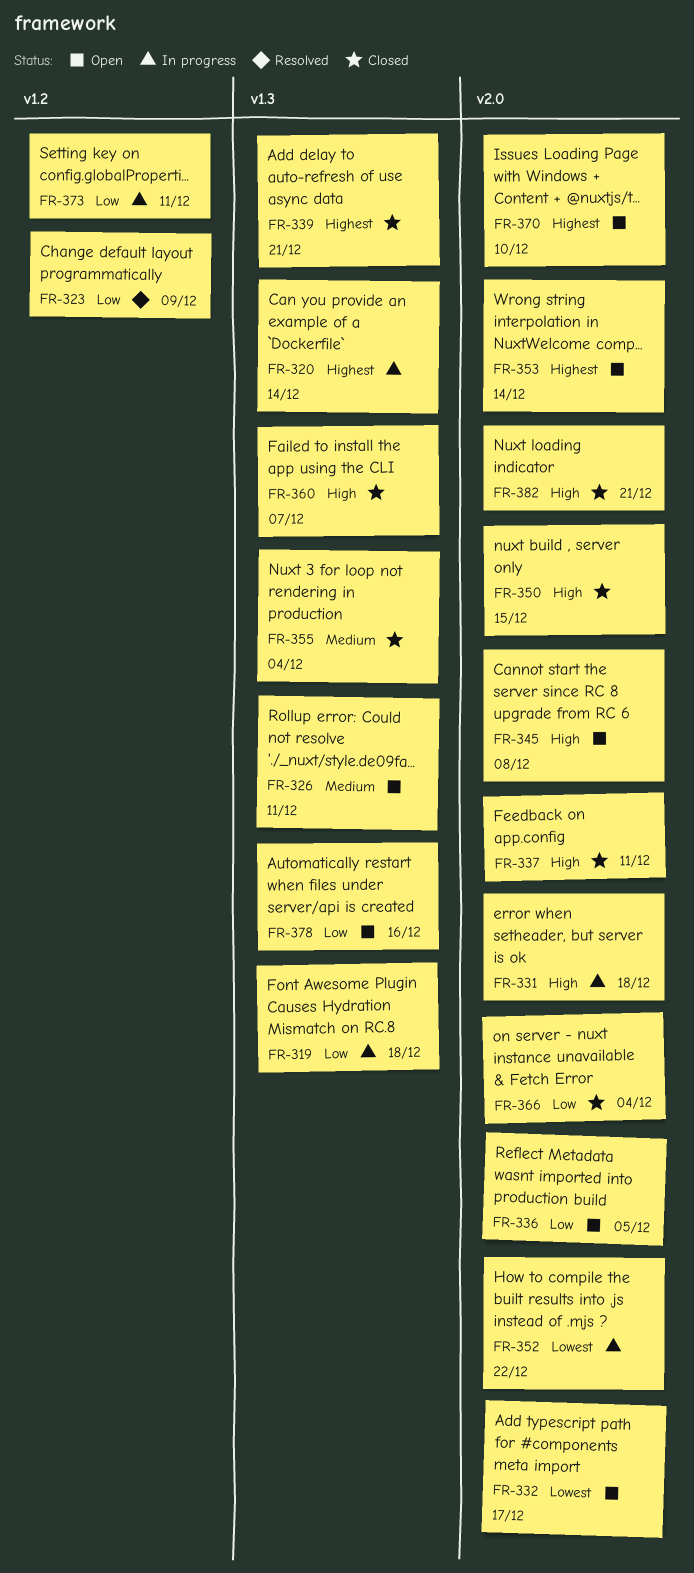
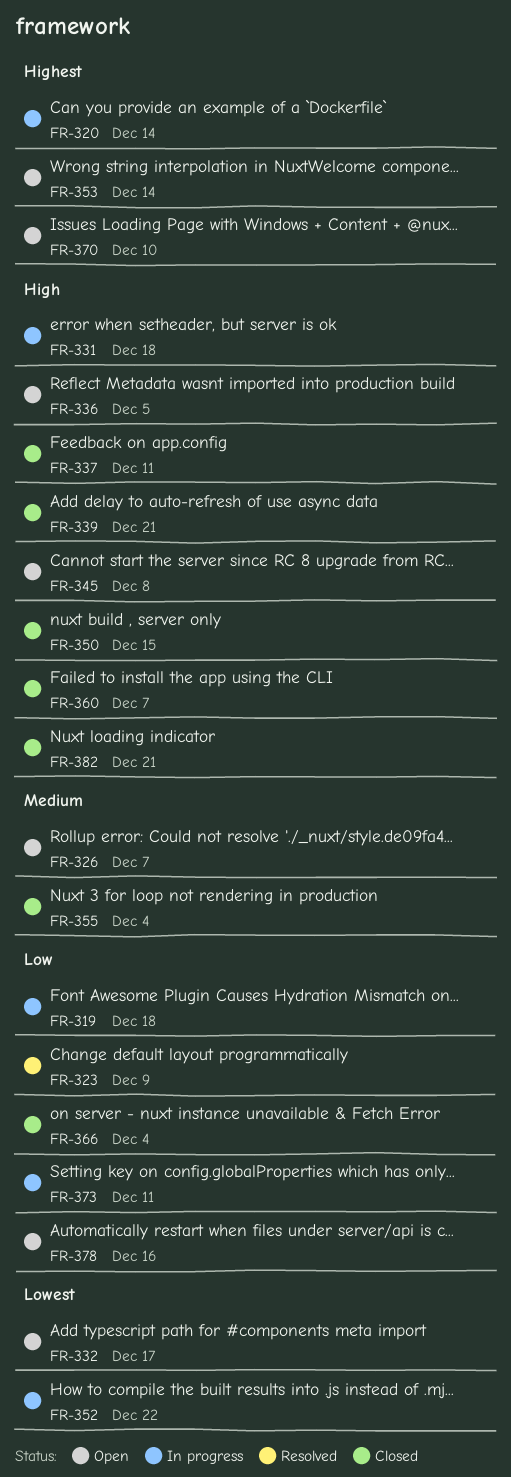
FR-326, due: Dec 11 -> Dec 7
FR-336, priority: Low -> High
FR-339, priority: Highest -> High

